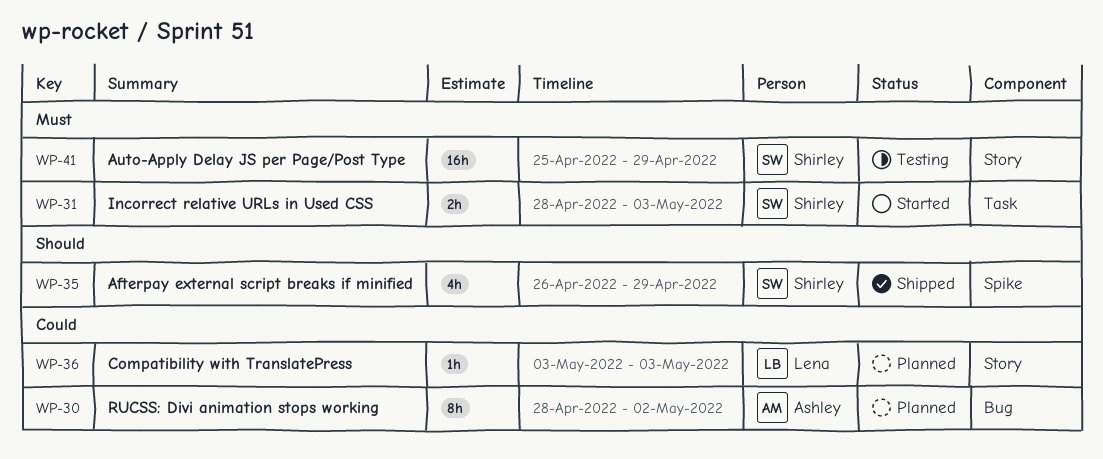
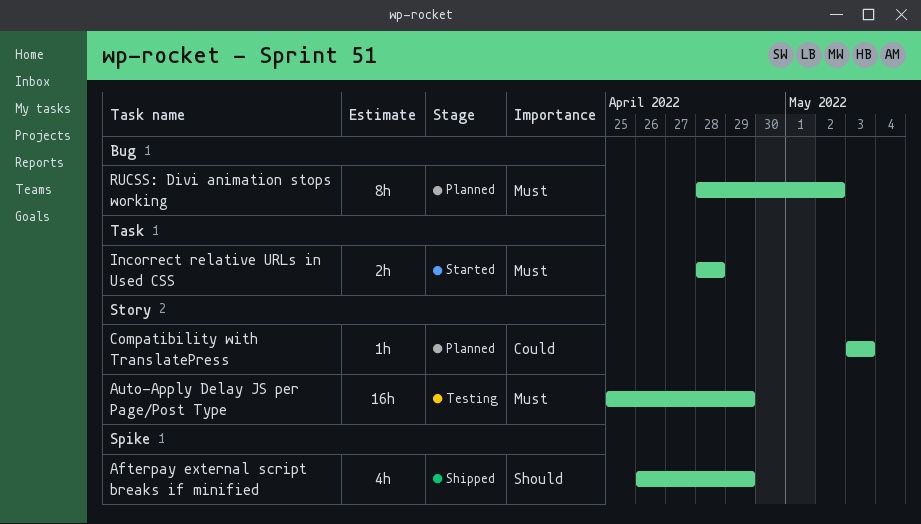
Incorrect relative URLs in Used CSS, due: May 3 -> Apr 28
RUCSS: Divi animation stops working, priority: Could -> Must

